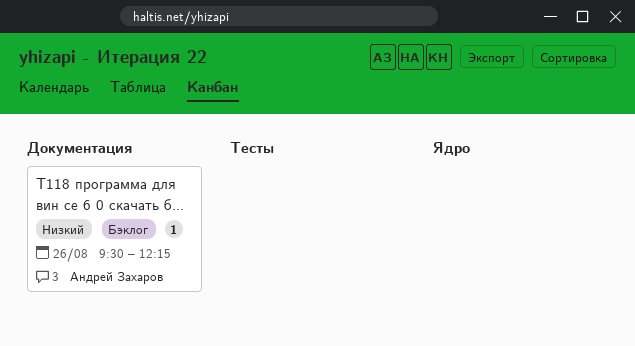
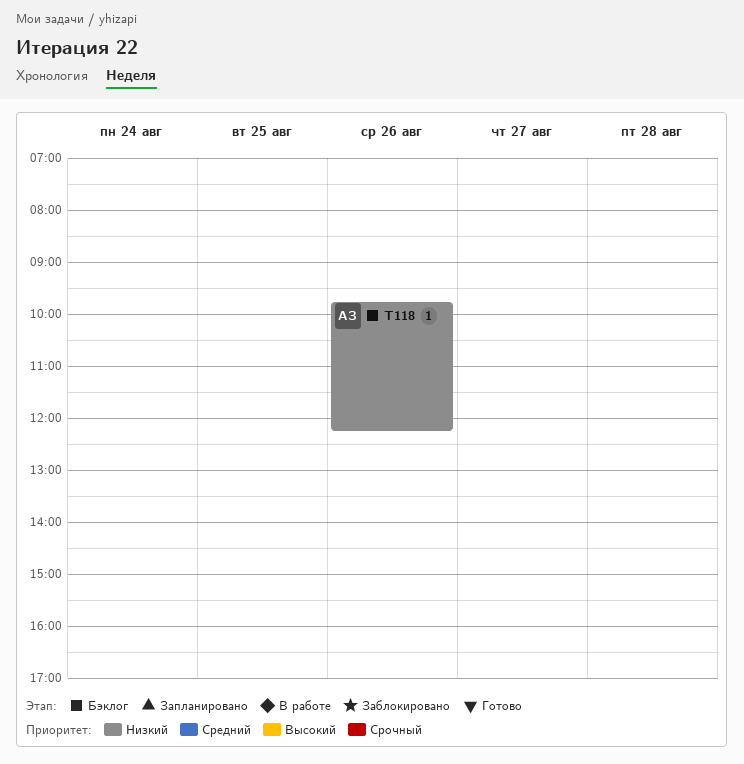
T118, begins: 09:30 -> 09:45

